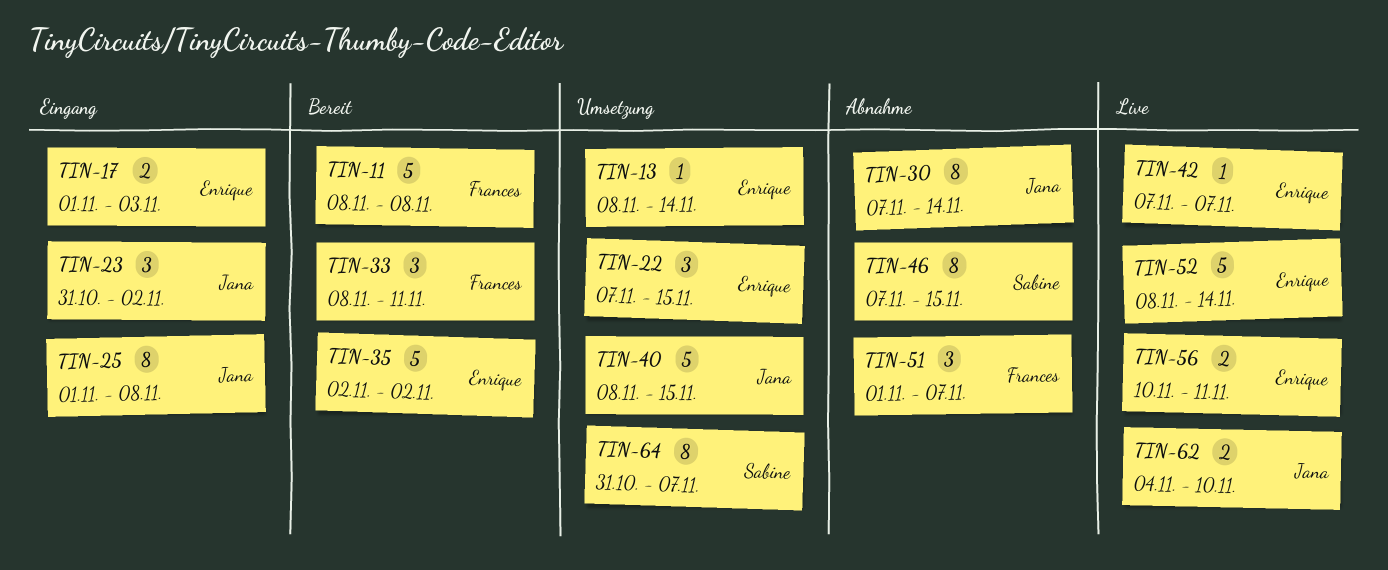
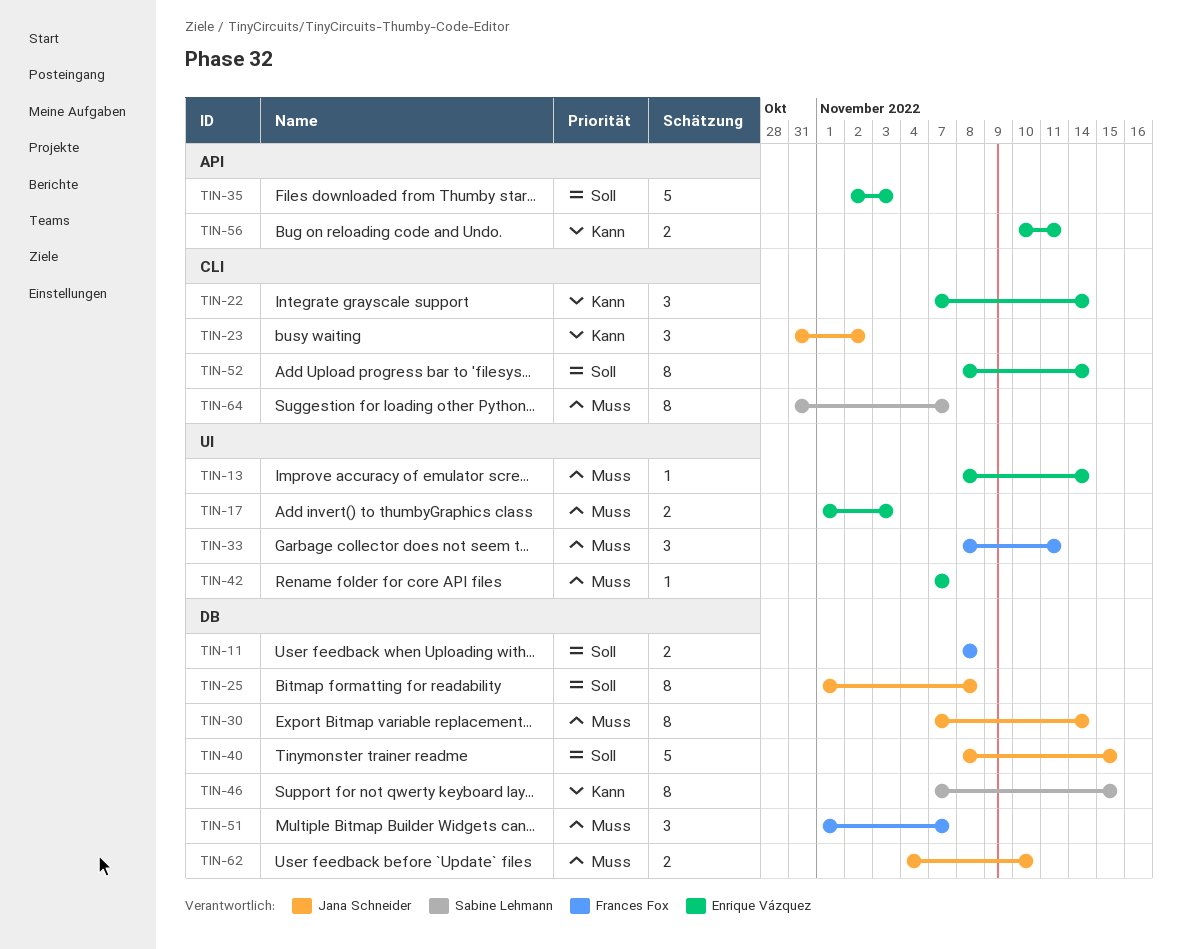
TIN-11, estimate: 5 -> 2
TIN-22, due: Nov 15 -> Nov 14
TIN-35, due: Nov 2 -> Nov 3
TIN-52, estimate: 5 -> 8

